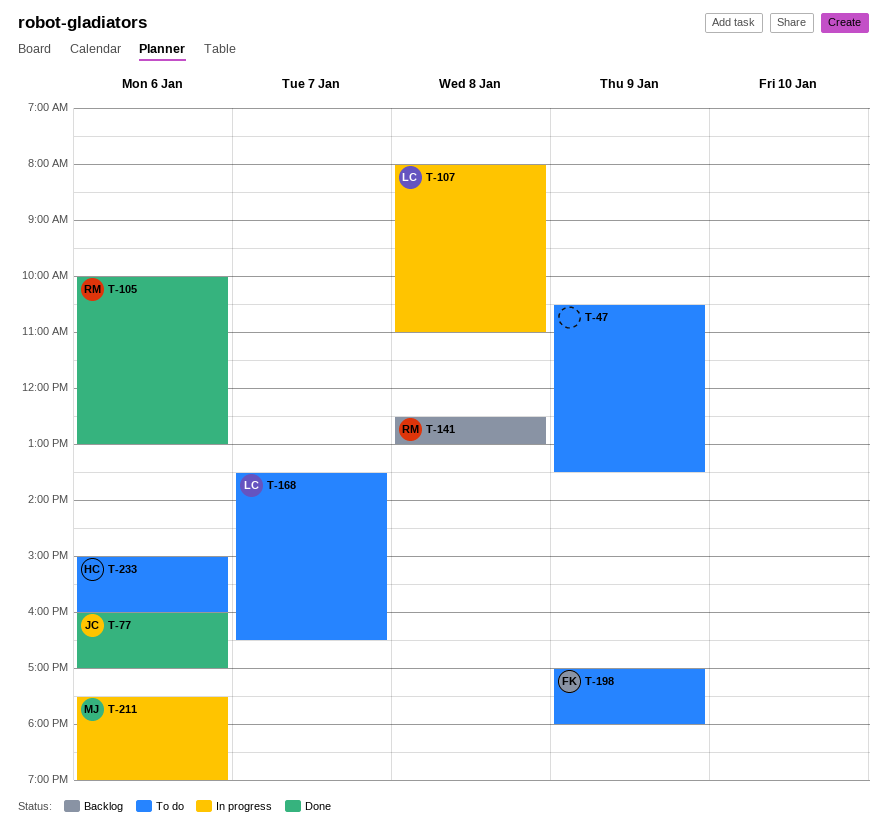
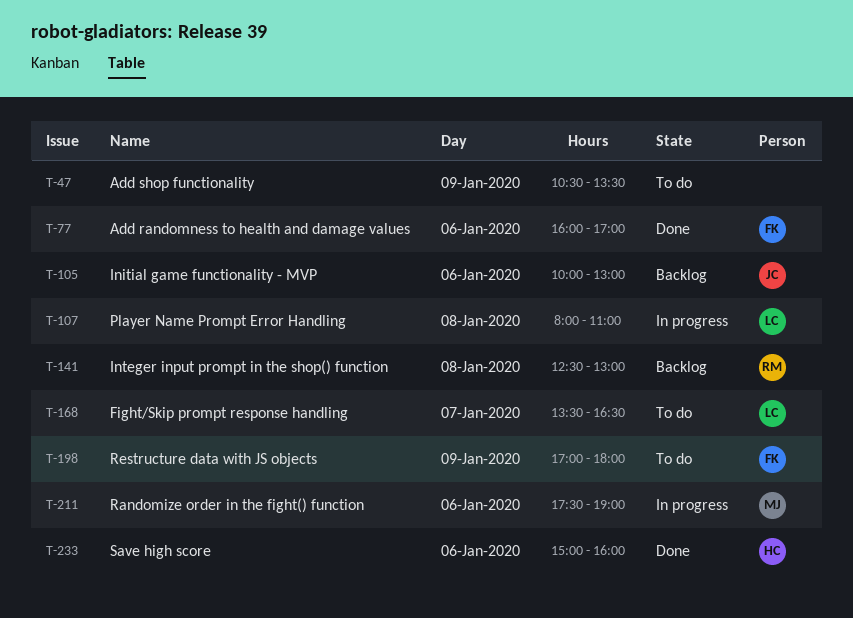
T-77, owner: JC -> FK
T-105, status: Done -> Backlog
T-105, owner: RM -> JC
T-233, status: To do -> Done

